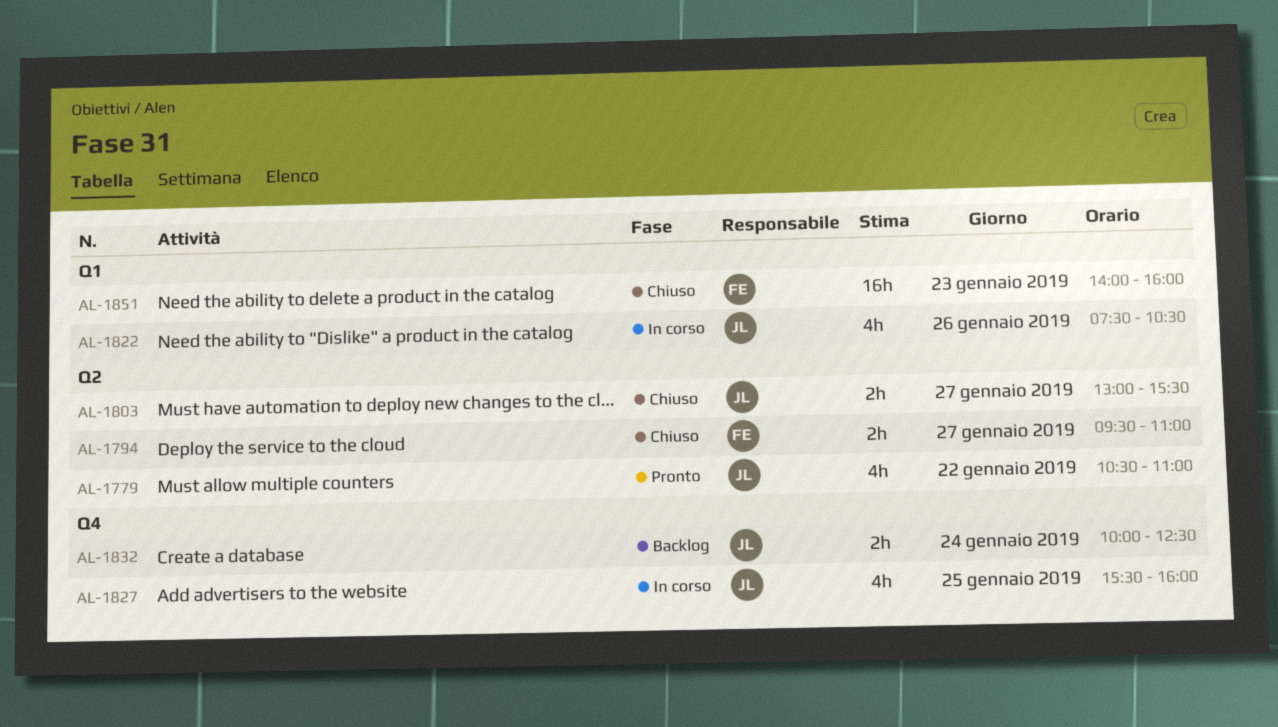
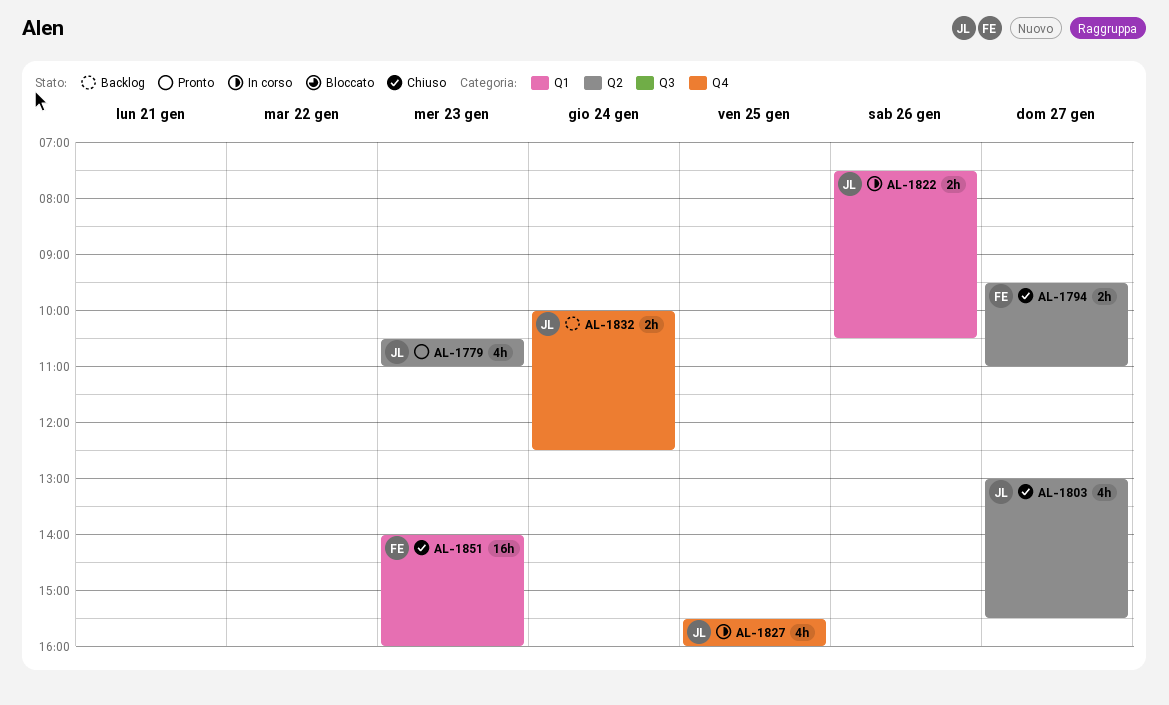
AL-1779, day: Jan 22 -> Jan 23
AL-1803, estimate: 2h -> 4h
AL-1822, estimate: 4h -> 2h

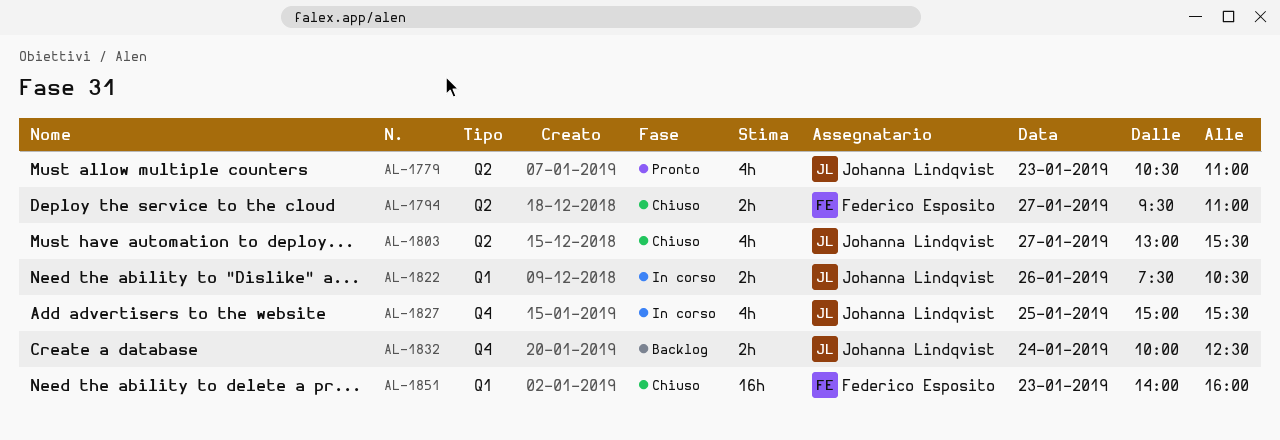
AL-1827, begins: 15:30 -> 15:00
AL-1827, ends: 16:00 -> 15:30

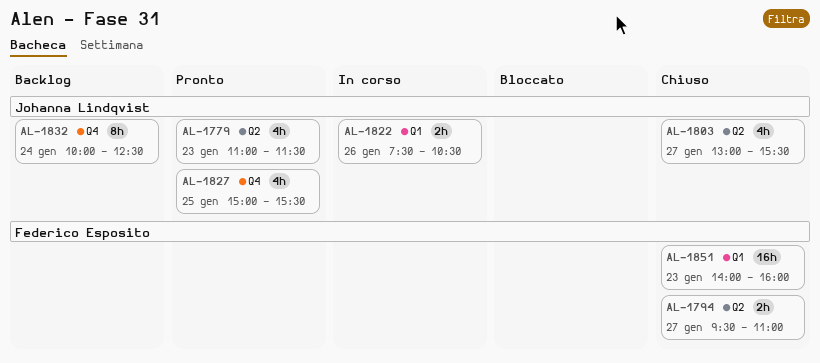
AL-1779, begins: 10:30 -> 11:00
AL-1779, ends: 11:00 -> 11:30
AL-1827, status: In corso -> Pronto
AL-1832, estimate: 2h -> 8h

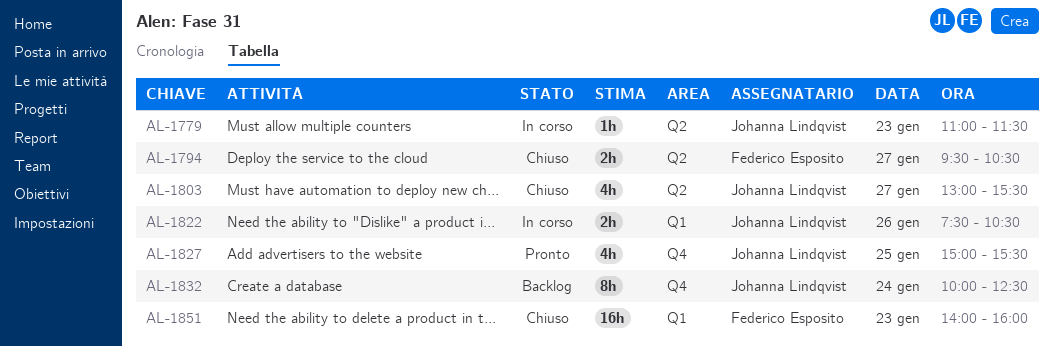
AL-1779, status: Pronto -> In corso
AL-1779, estimate: 4h -> 1h
AL-1794, ends: 11:00 -> 10:30

